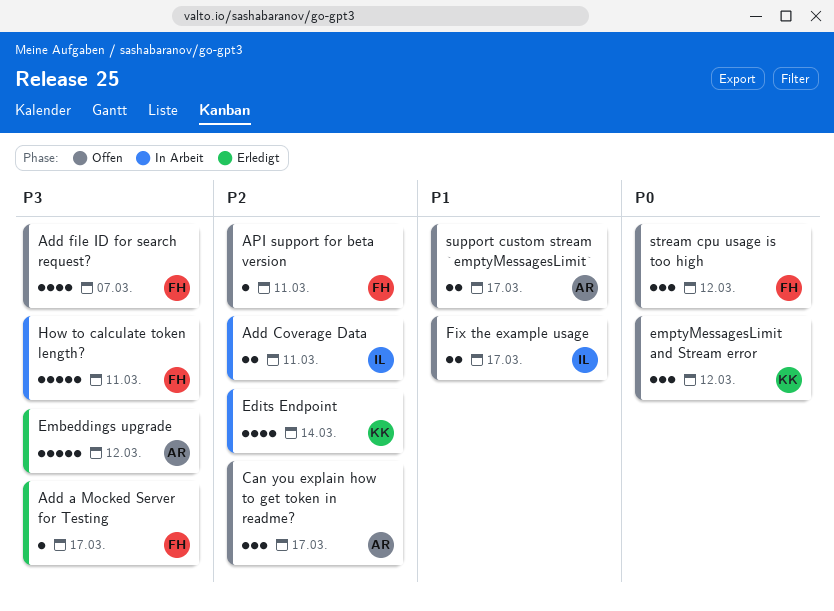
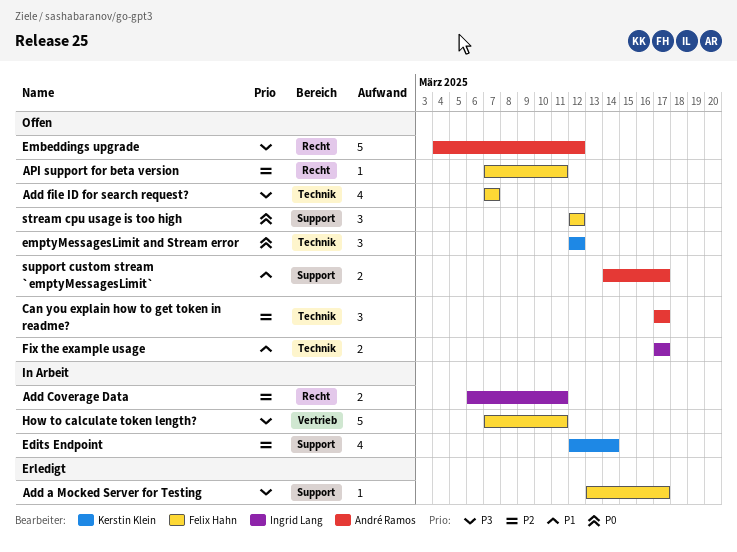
Embeddings upgrade, status: Erledigt -> Offen

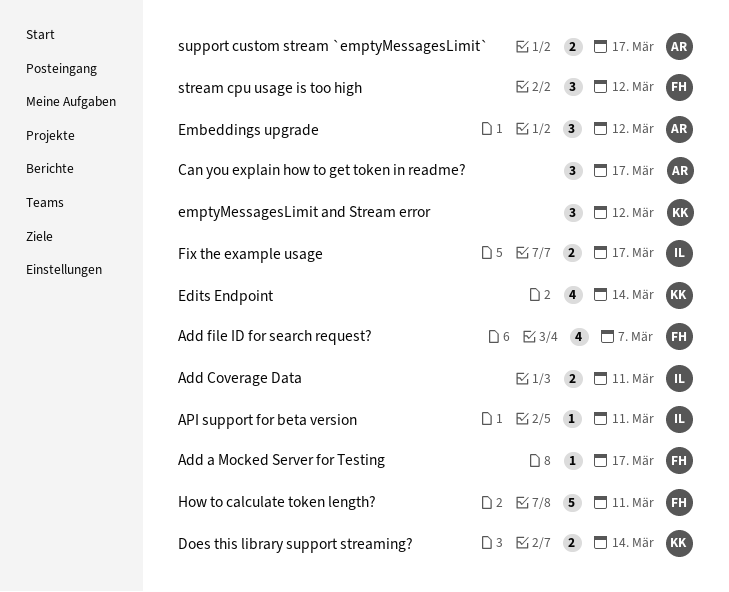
API support for beta version, owner: Felix Hahn -> Ingrid Lang
Does this library support streaming?: none -> present
Embeddings upgrade, estimate: 5 -> 3

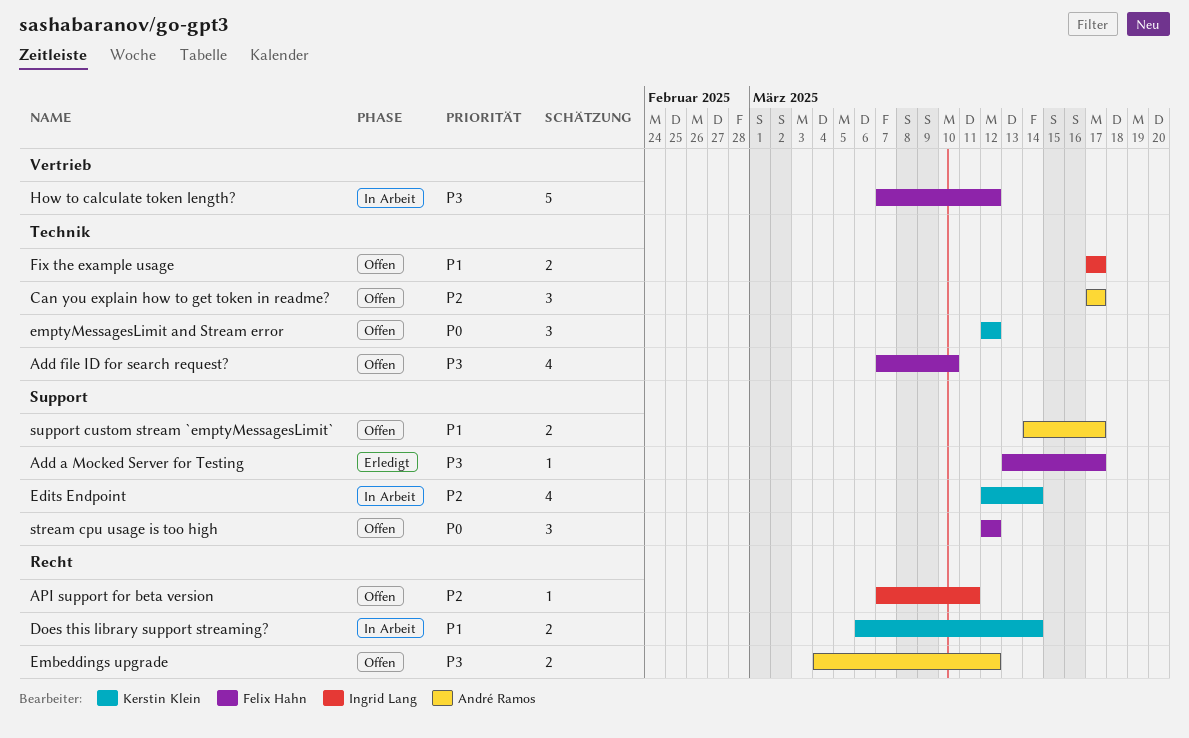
Add Coverage Data: present -> none
Add file ID for search request?, due: Mar 7 -> Mar 10
Embeddings upgrade, estimate: 3 -> 2
How to calculate token length?, due: Mar 11 -> Mar 12

